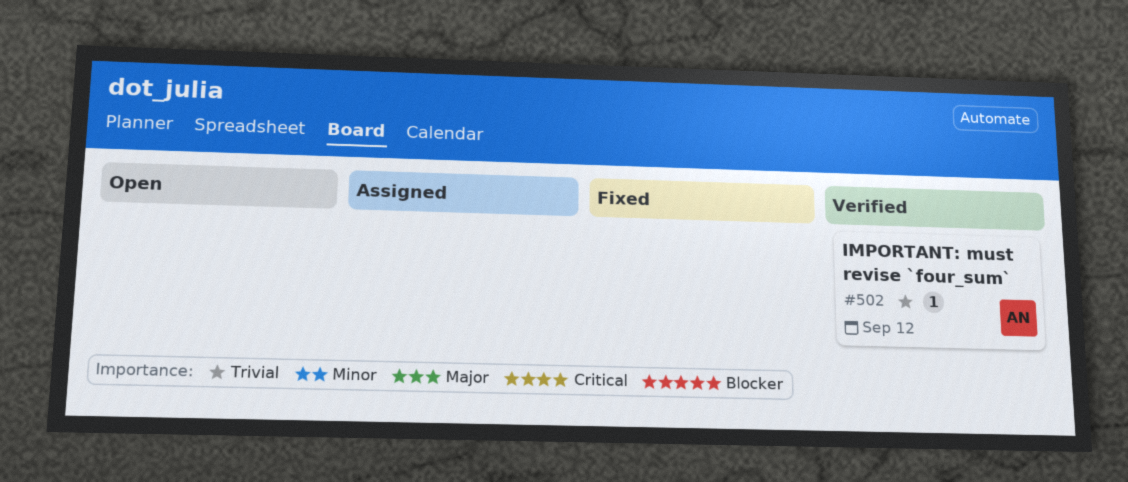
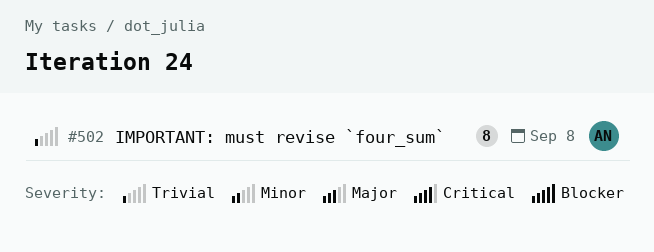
#502, estimate: 1 -> 8
#502, due: Sep 12 -> Sep 8

